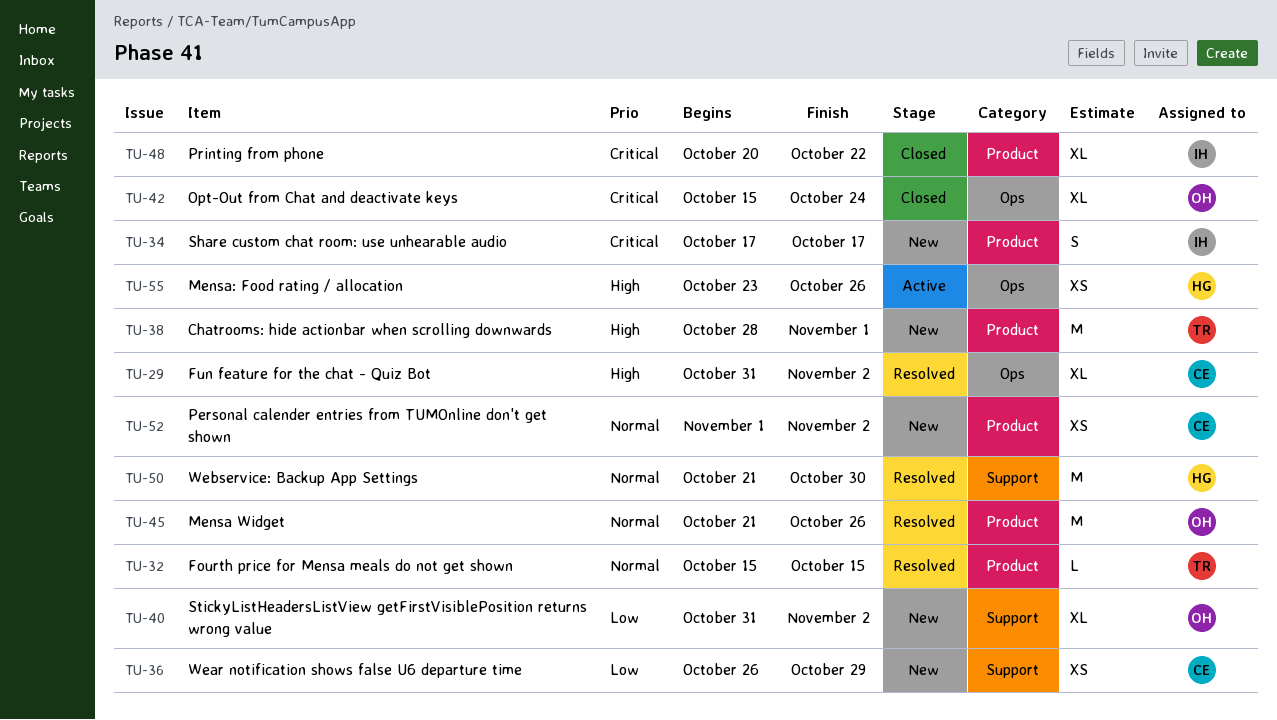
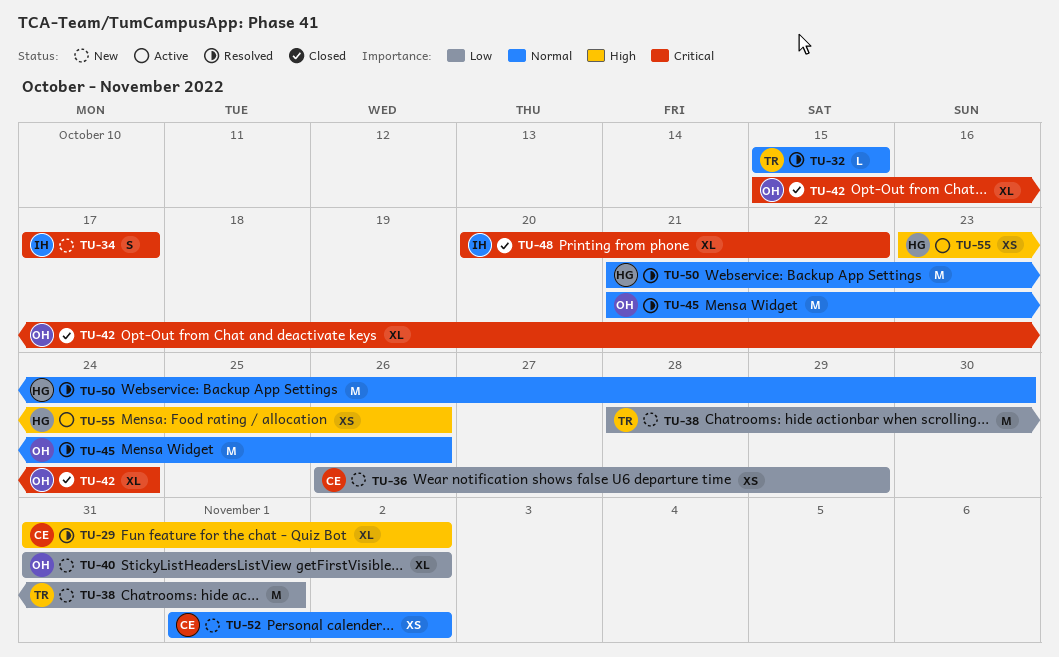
TU-38, priority: High -> Low

